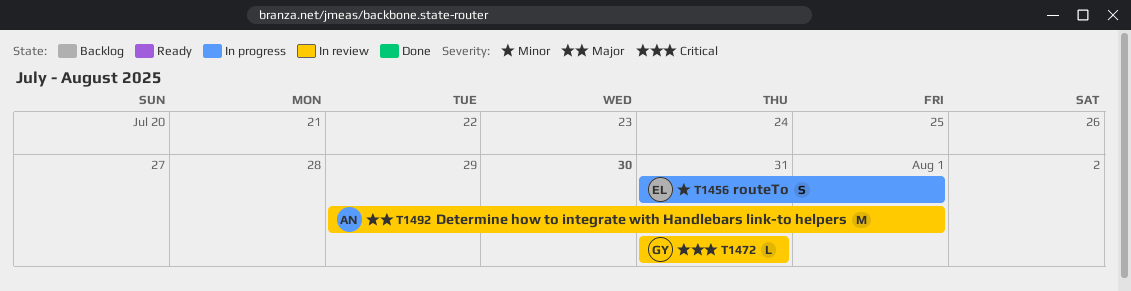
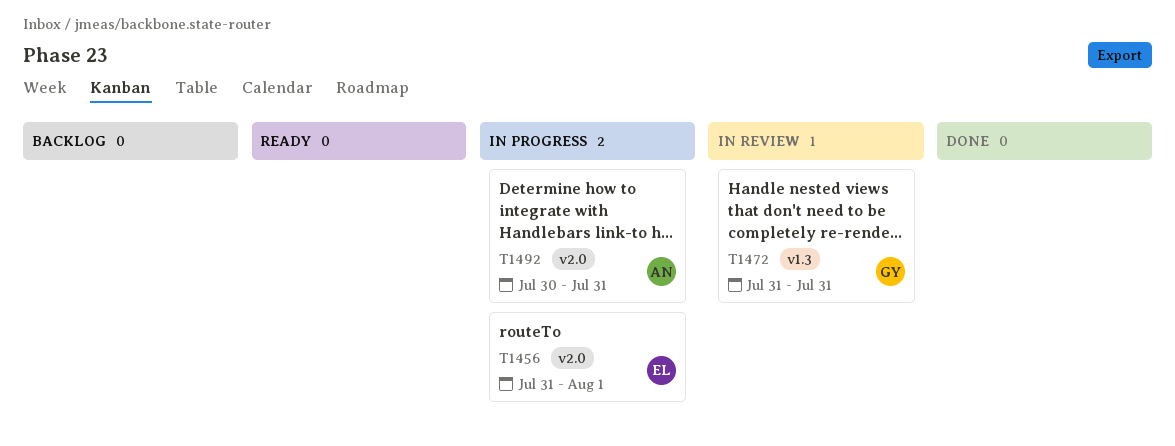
T1492, status: In review -> In progress
T1492, start: Jul 29 -> Jul 30
T1492, due: Aug 1 -> Jul 31

